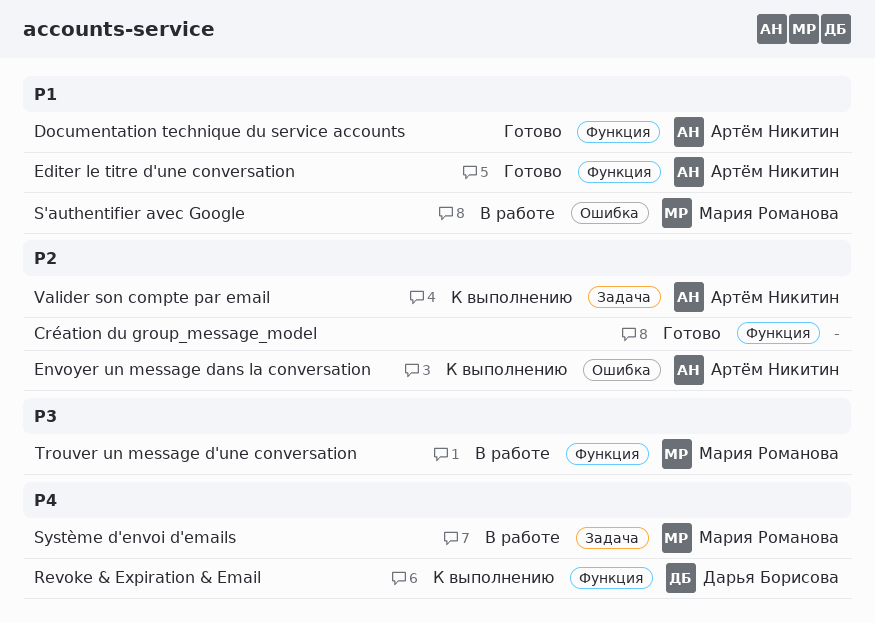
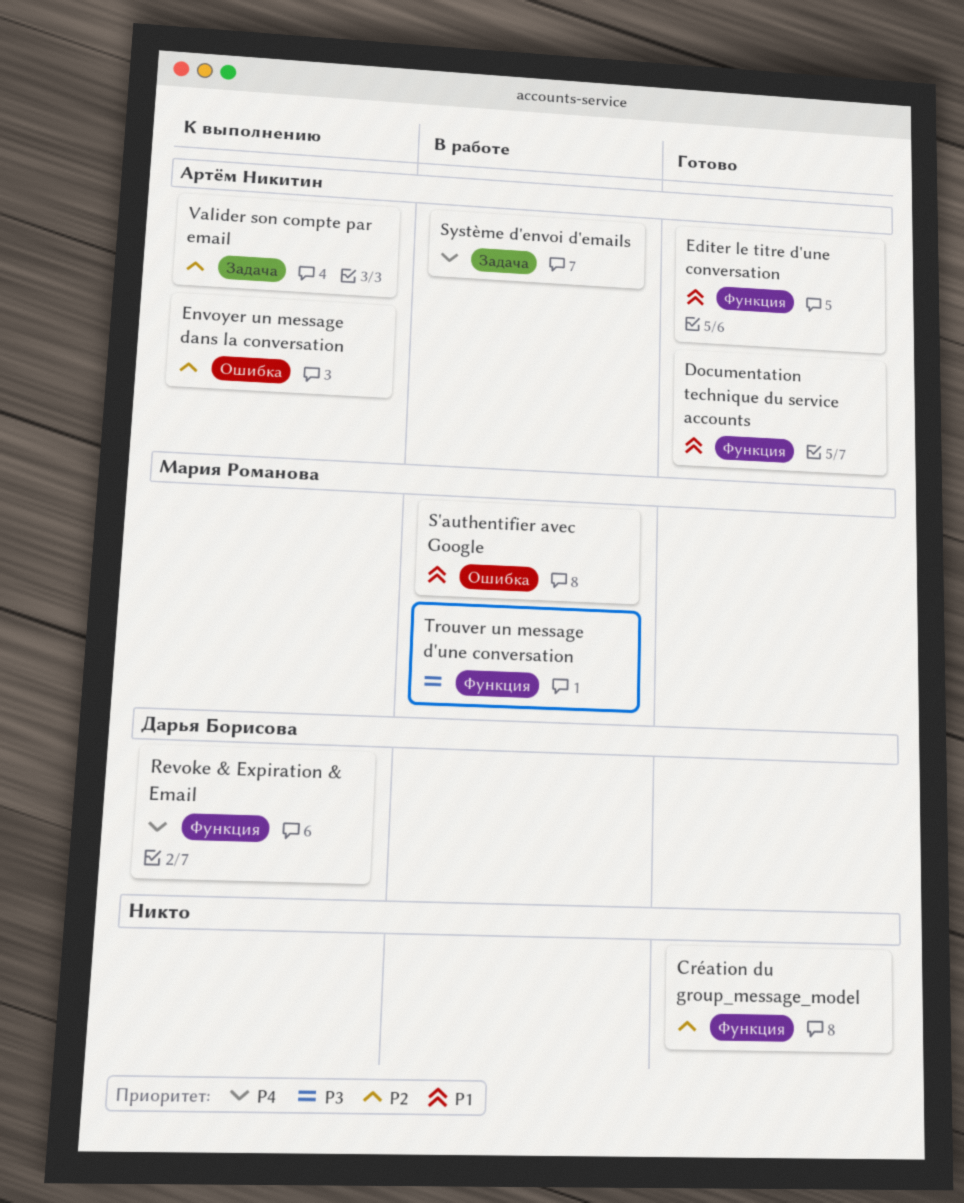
Système d'envoi d'emails, owner: Мария Романова -> Артём Никитин

